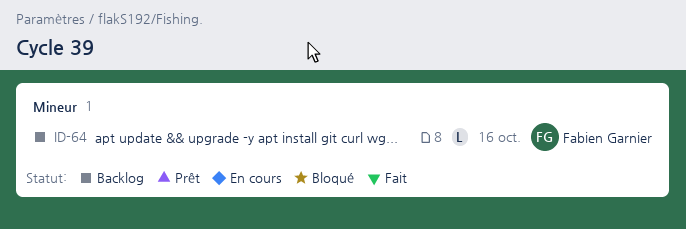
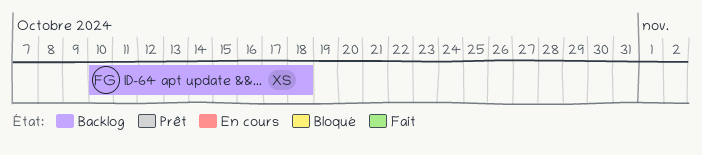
ID-64, estimate: L -> XS
ID-64, due: Oct 16 -> Oct 18

